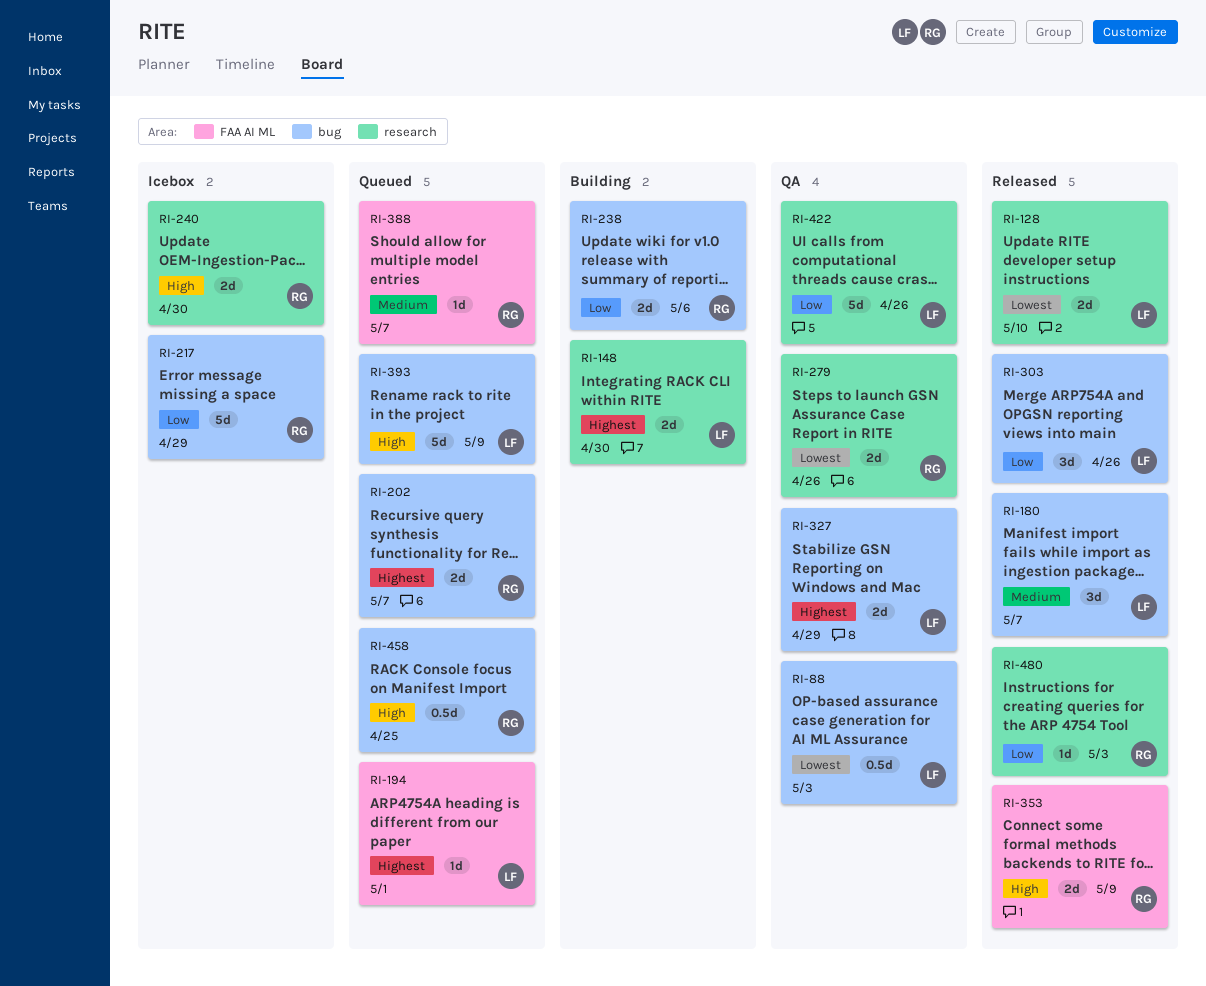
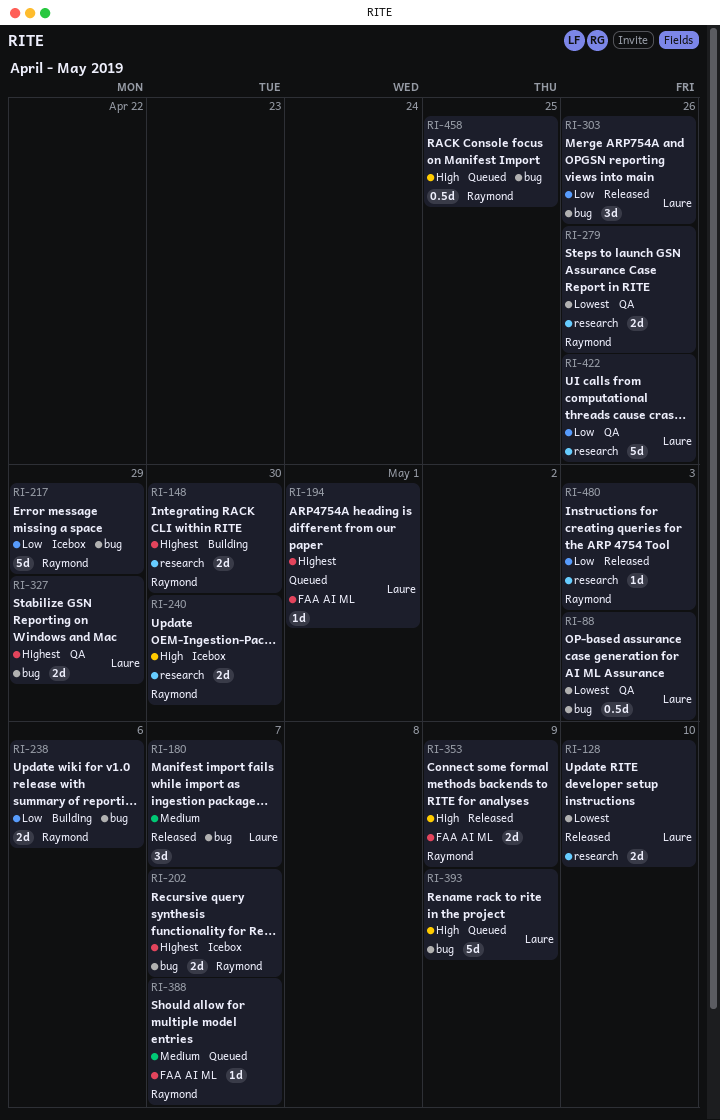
RI-148, owner: Laure -> Raymond
RI-202, status: Queued -> Icebox

